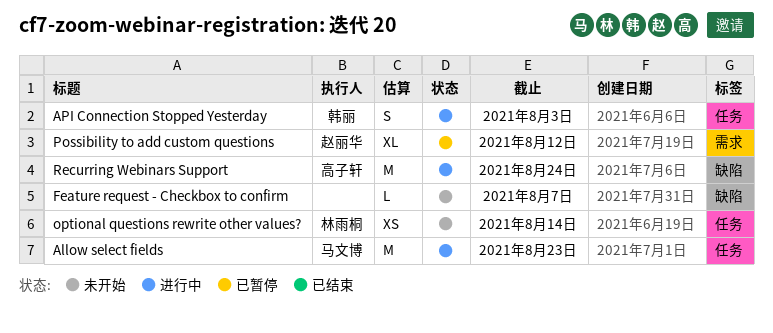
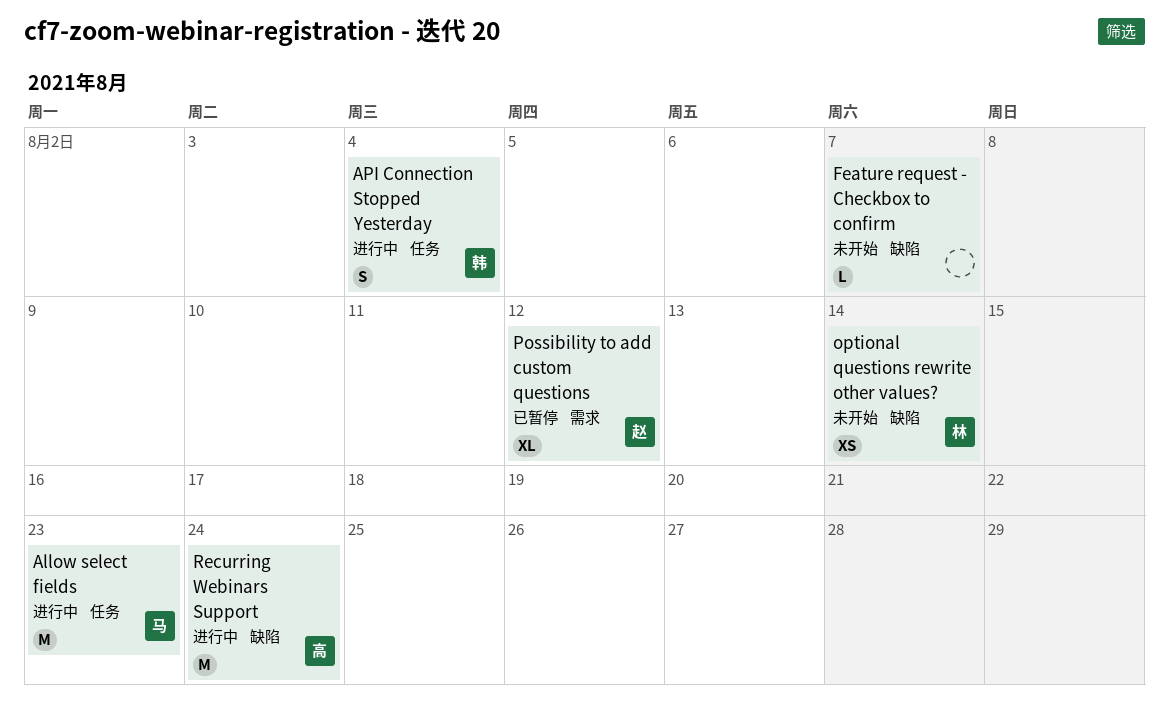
API Connection Stopped Yesterday, due: Aug 3 -> Aug 4
optional questions rewrite other values?, label: 任务 -> 缺陷

